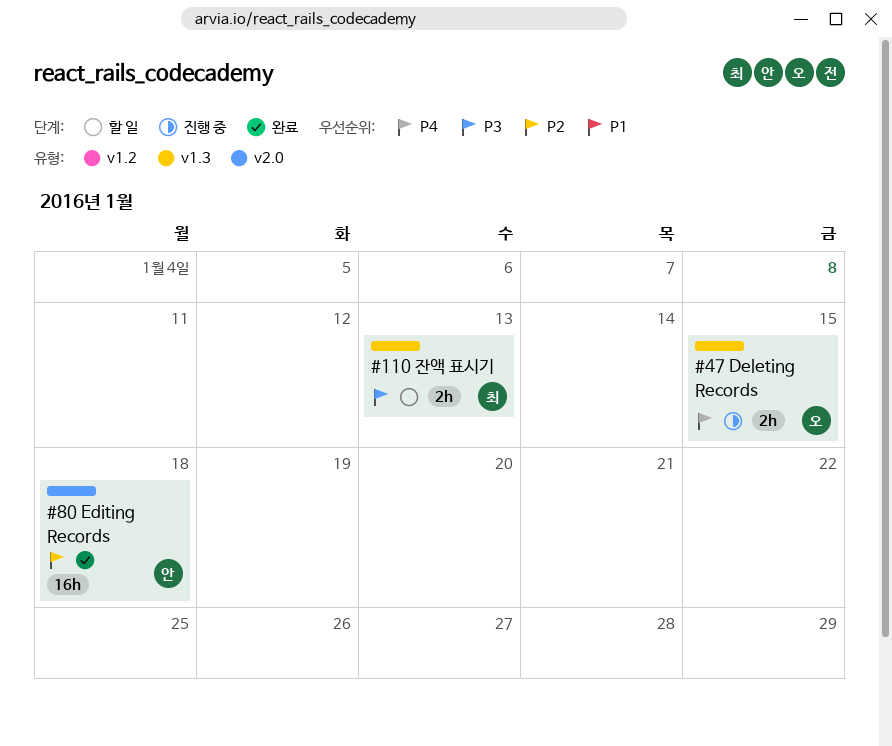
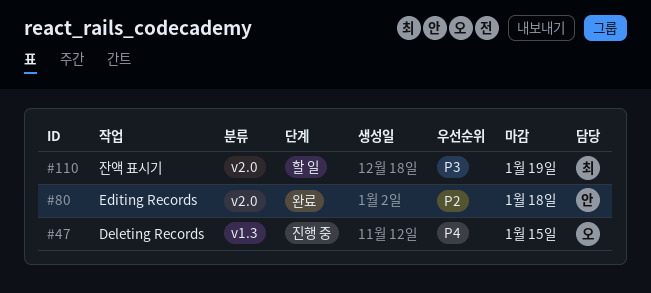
#110, label: v1.3 -> v2.0
#110, due: Jan 13 -> Jan 19

